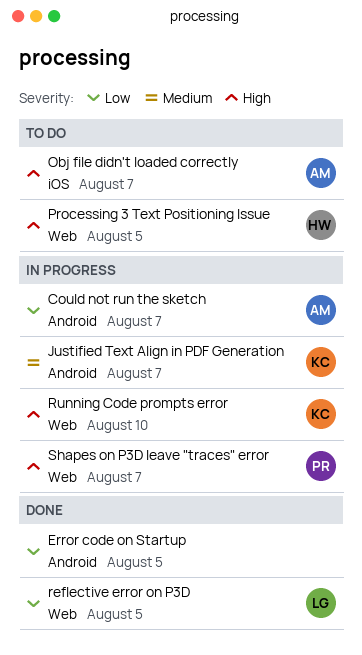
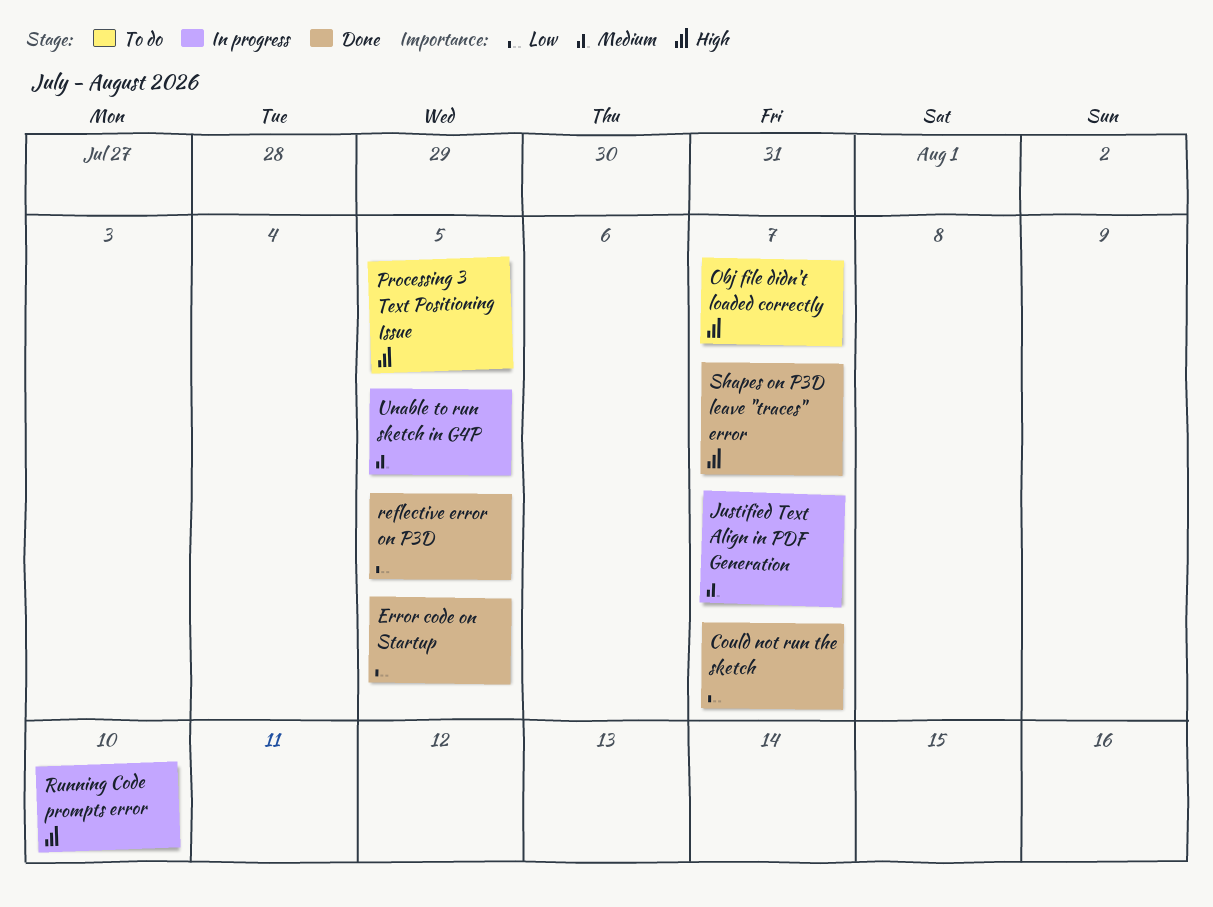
Could not run the sketch, status: In progress -> Done
Shapes on P3D leave "traces" error, status: In progress -> Done
Unable to run sketch in G4P: none -> present

